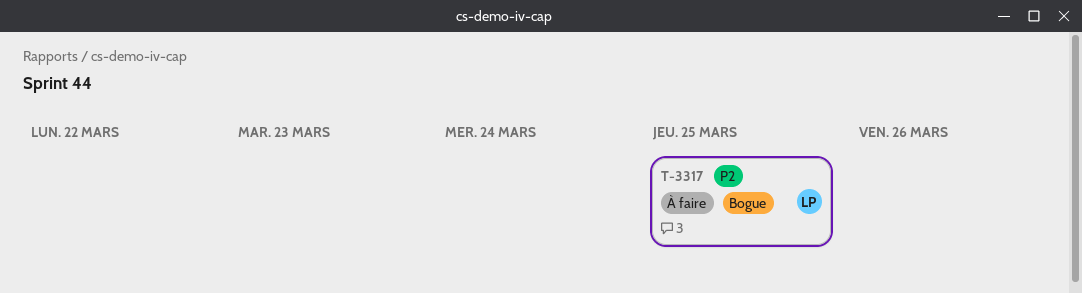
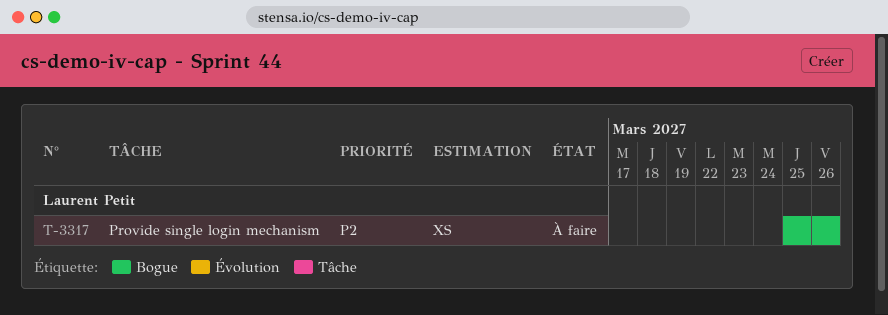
T-3317, due: Mar 25 -> Mar 26

